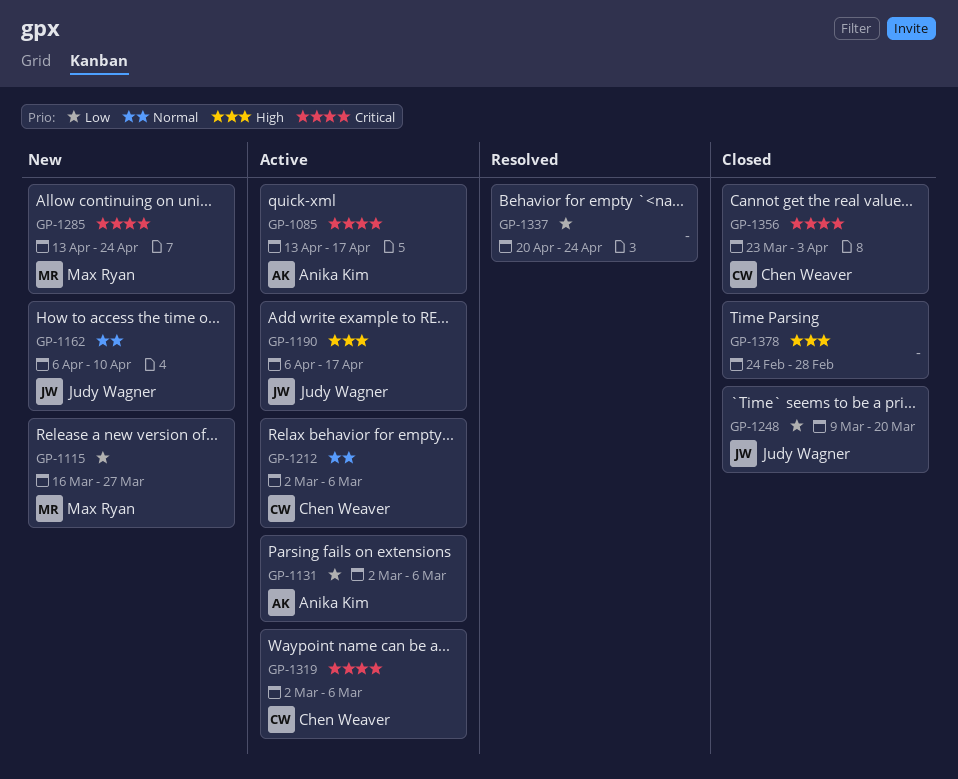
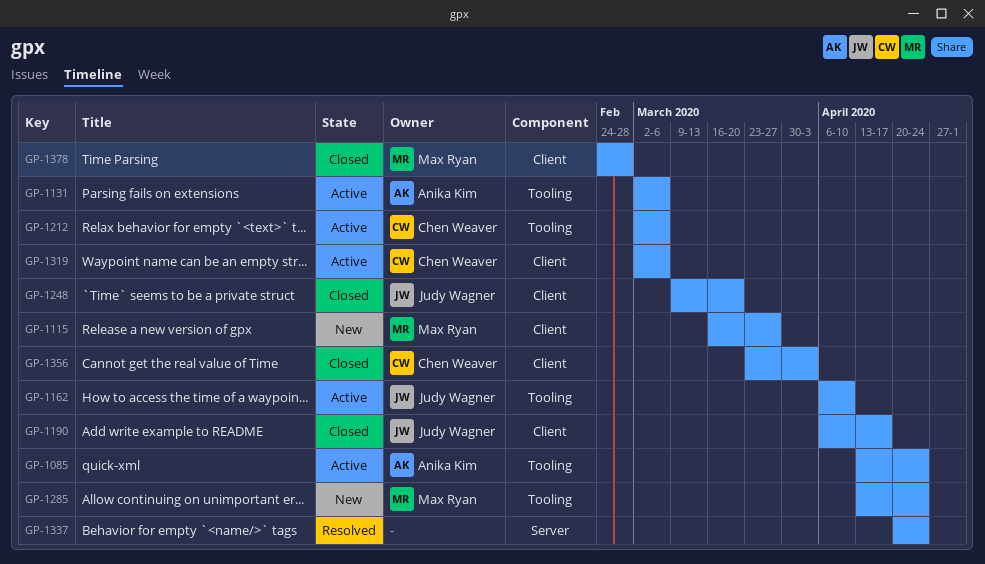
GP-1085, due: Apr 17 -> Apr 24
GP-1162, status: New -> Active
GP-1190, status: Active -> Closed
GP-1378, owner: none -> Max Ryan

